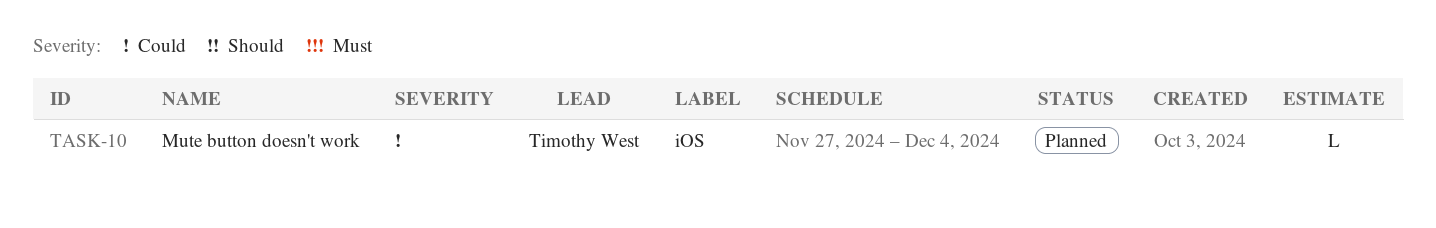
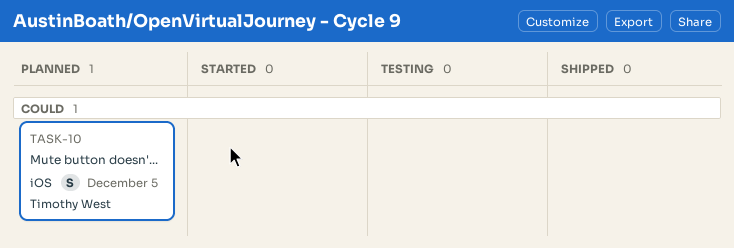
TASK-10, estimate: L -> S
TASK-10, due: Dec 4 -> Dec 5

